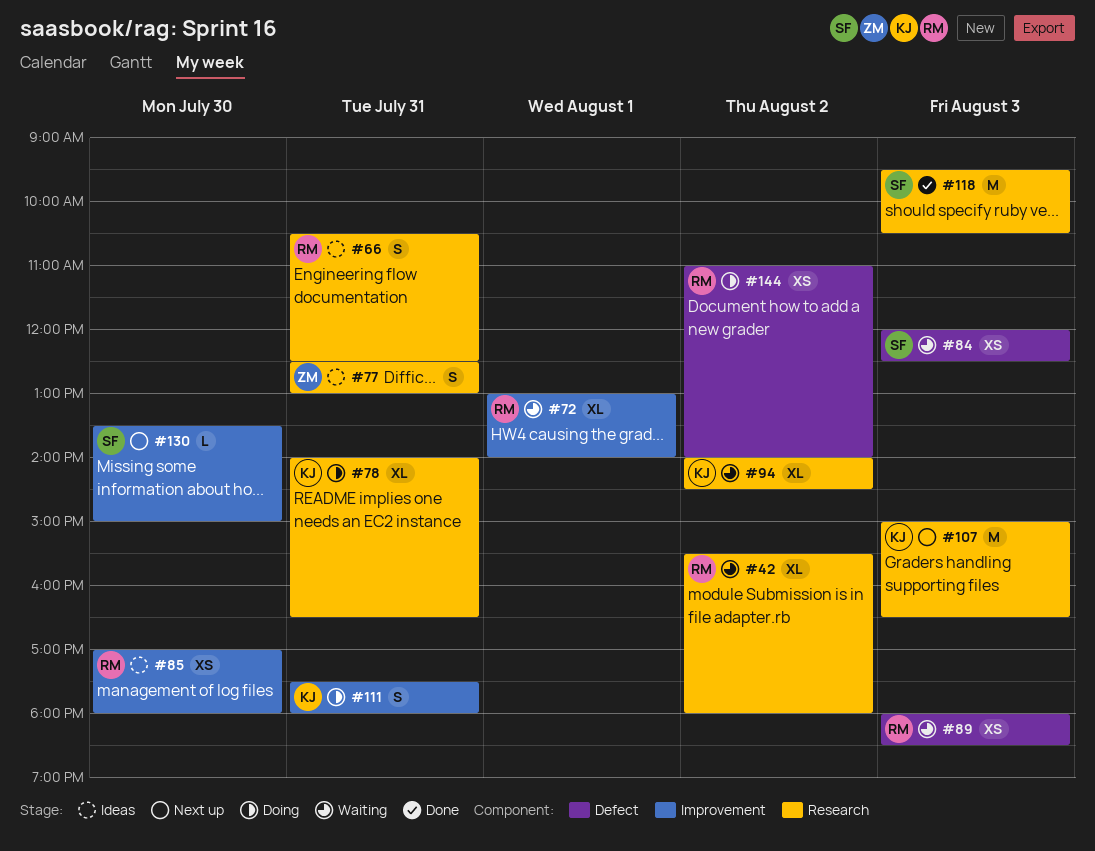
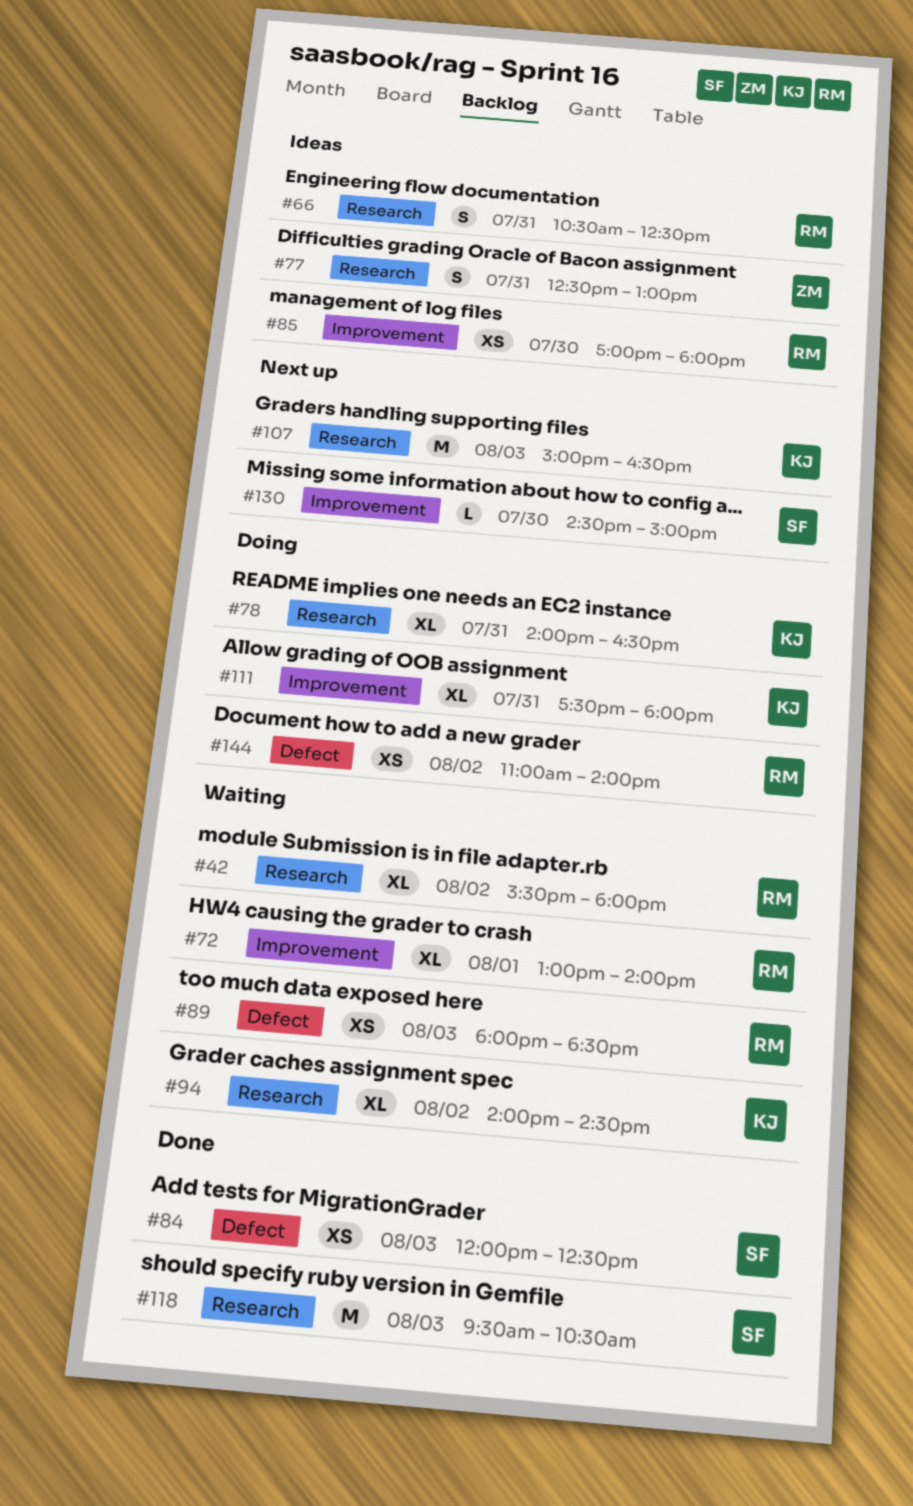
#84, status: Waiting -> Done
#111, estimate: S -> XL
#130, begins: 13:30 -> 14:30

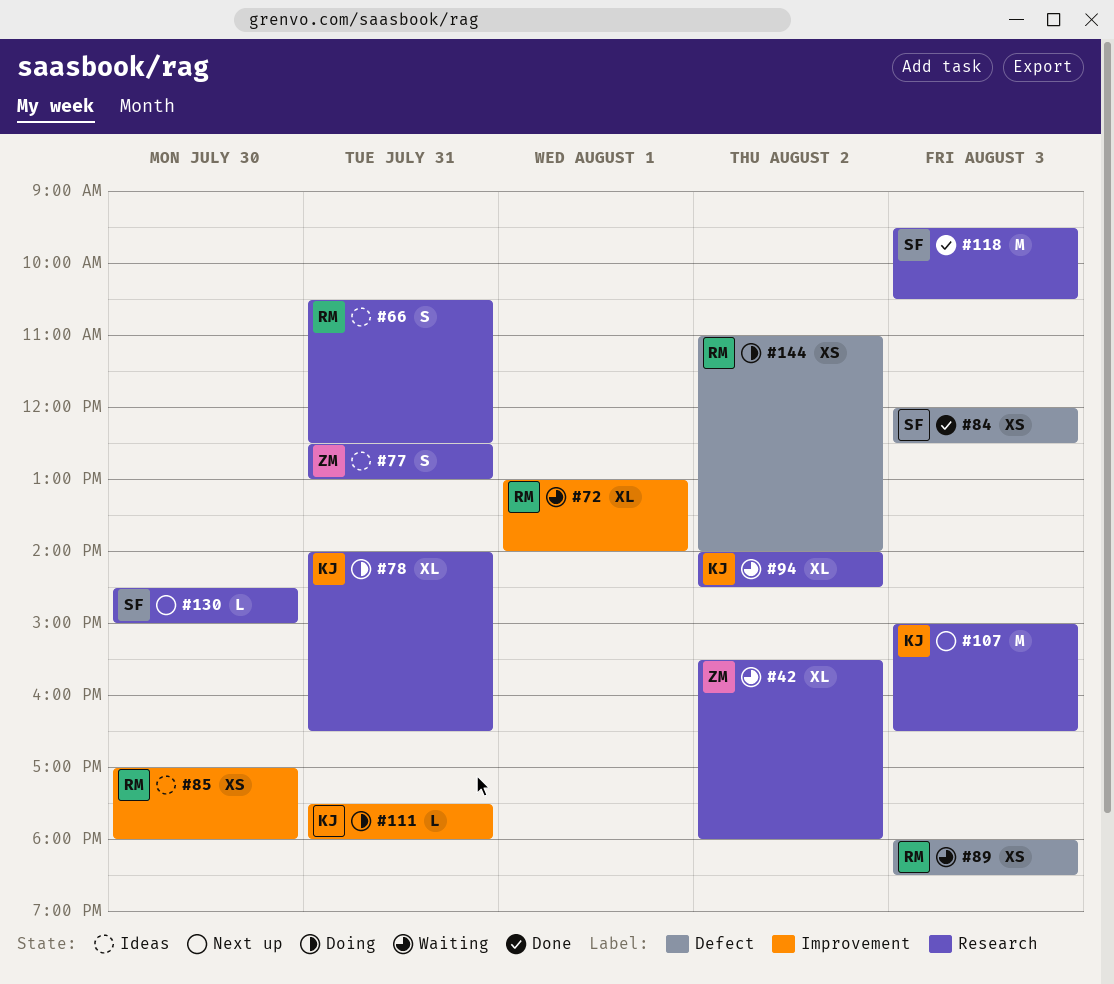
#42, owner: RM -> ZM
#111, estimate: XL -> L
#130, label: Improvement -> Research

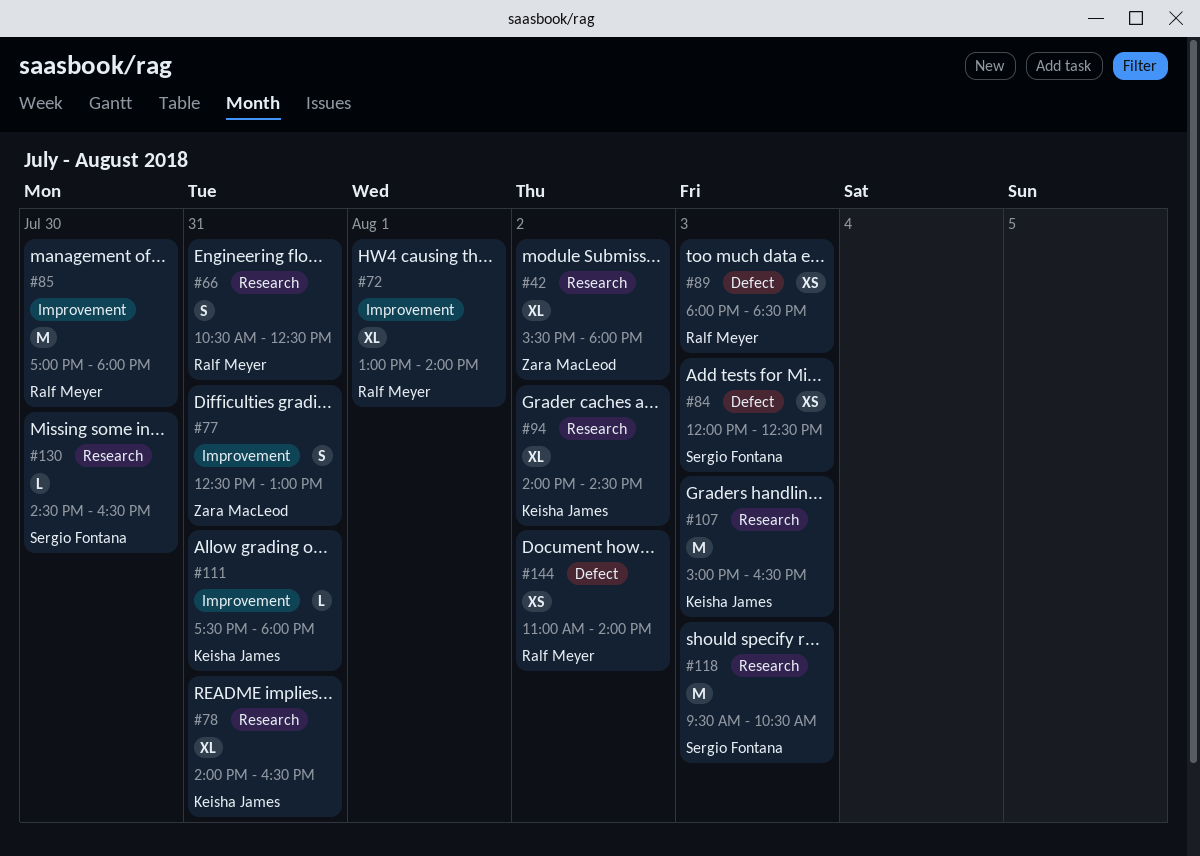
#77, label: Research -> Improvement
#85, estimate: XS -> M
#130, ends: 15:00 -> 16:30

